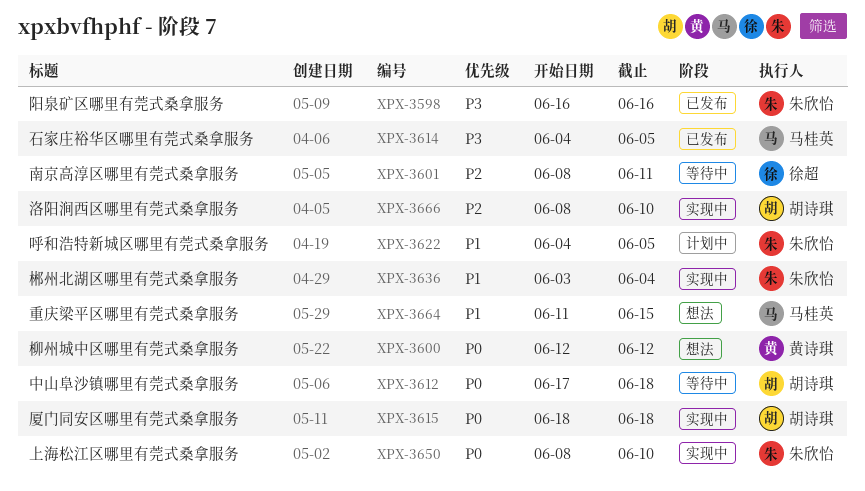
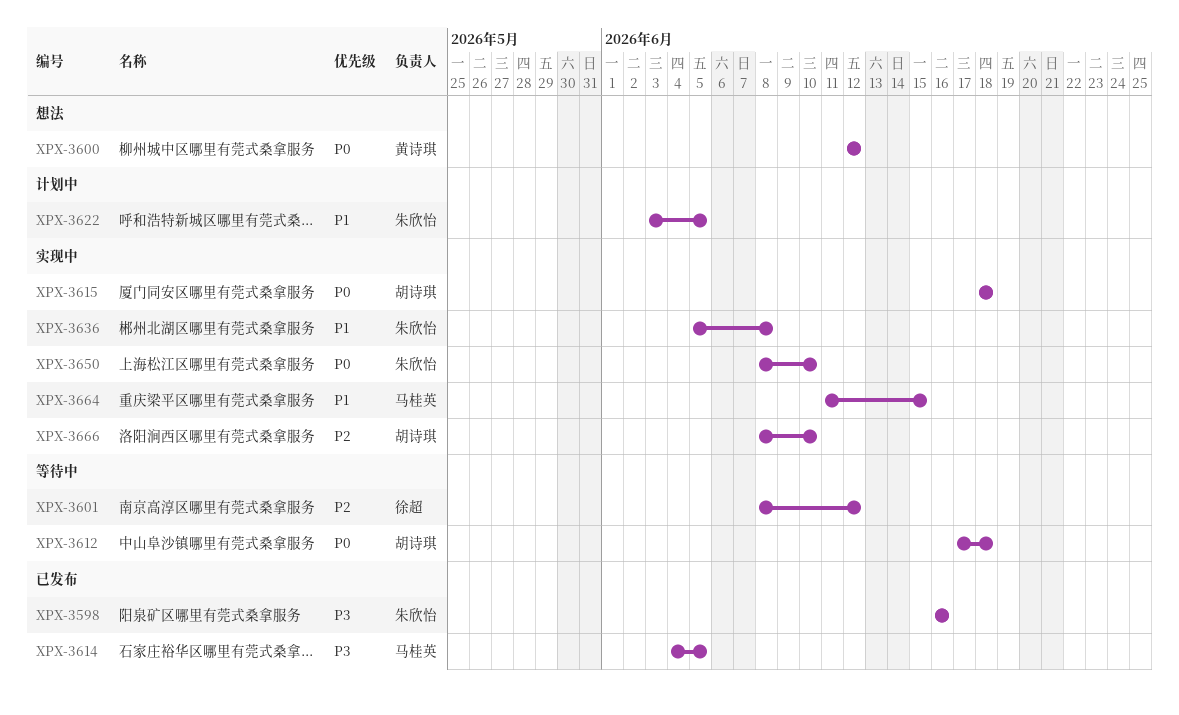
XPX-3601, due: Jun 11 -> Jun 12
XPX-3622, start: Jun 4 -> Jun 3
XPX-3636, start: Jun 3 -> Jun 5
XPX-3636, due: Jun 4 -> Jun 8
XPX-3664, status: 想法 -> 实现中

